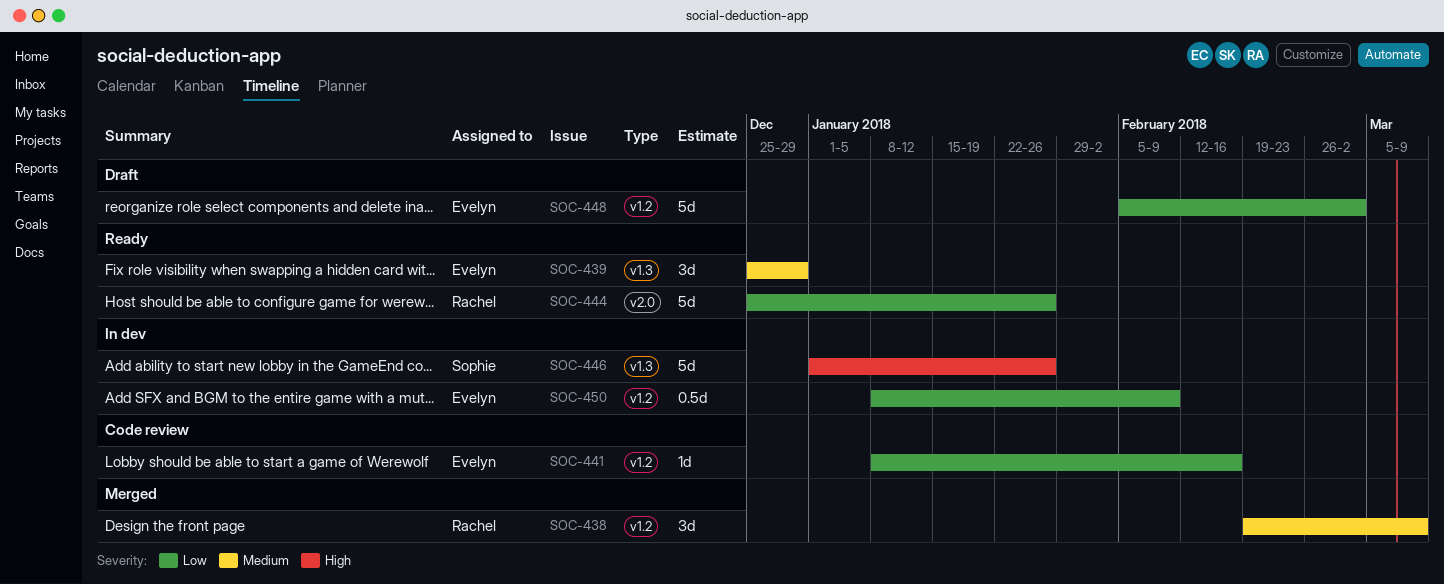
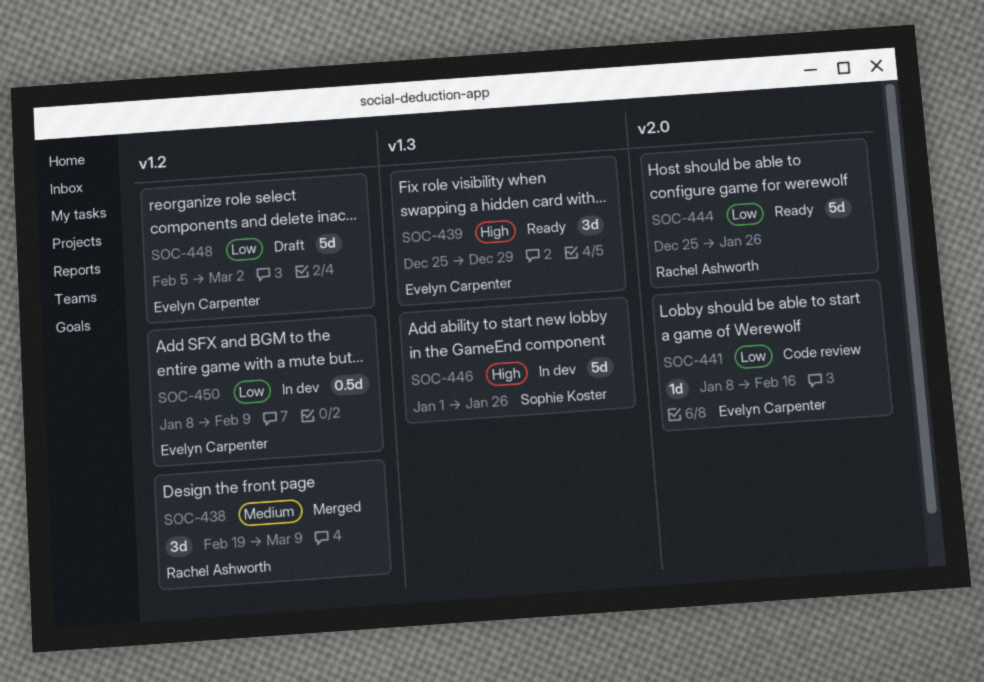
SOC-439, priority: Medium -> High
SOC-441, label: v1.2 -> v2.0

